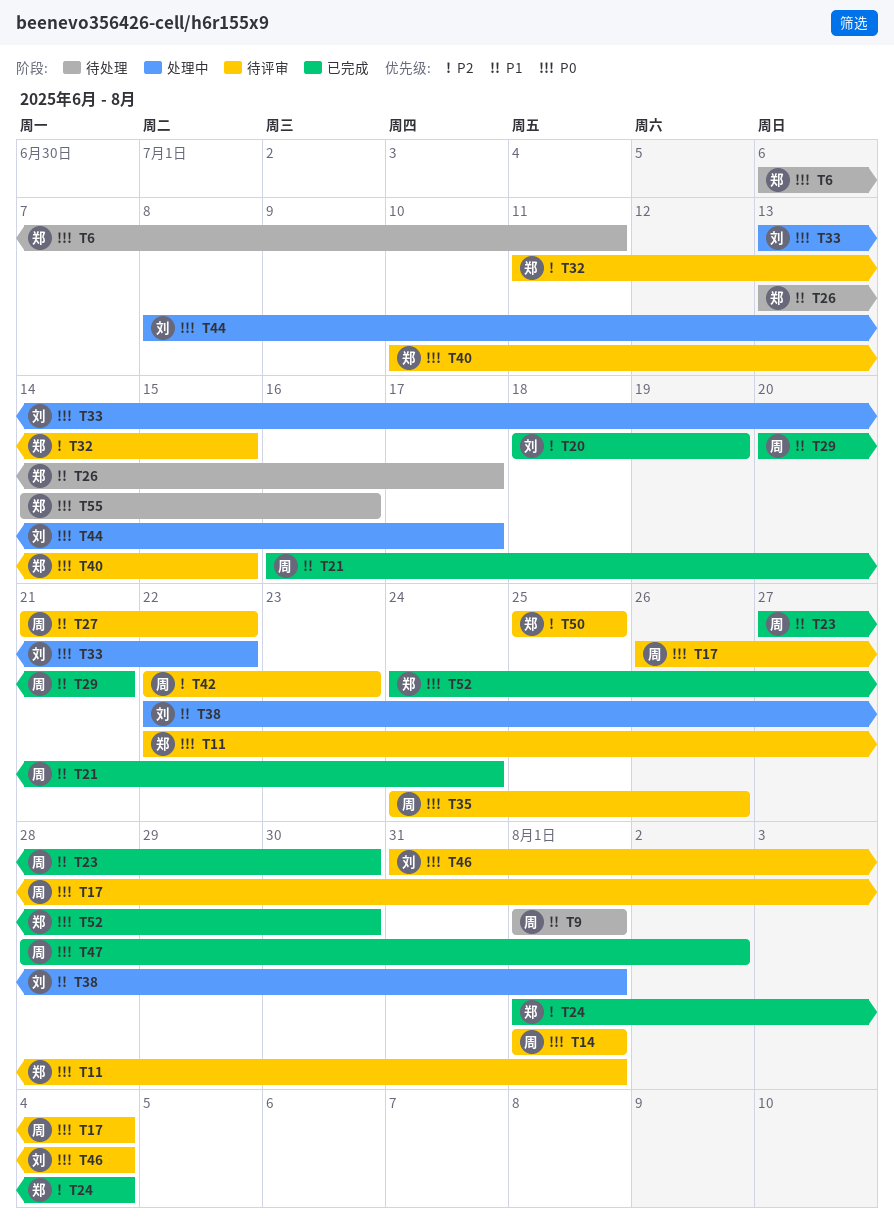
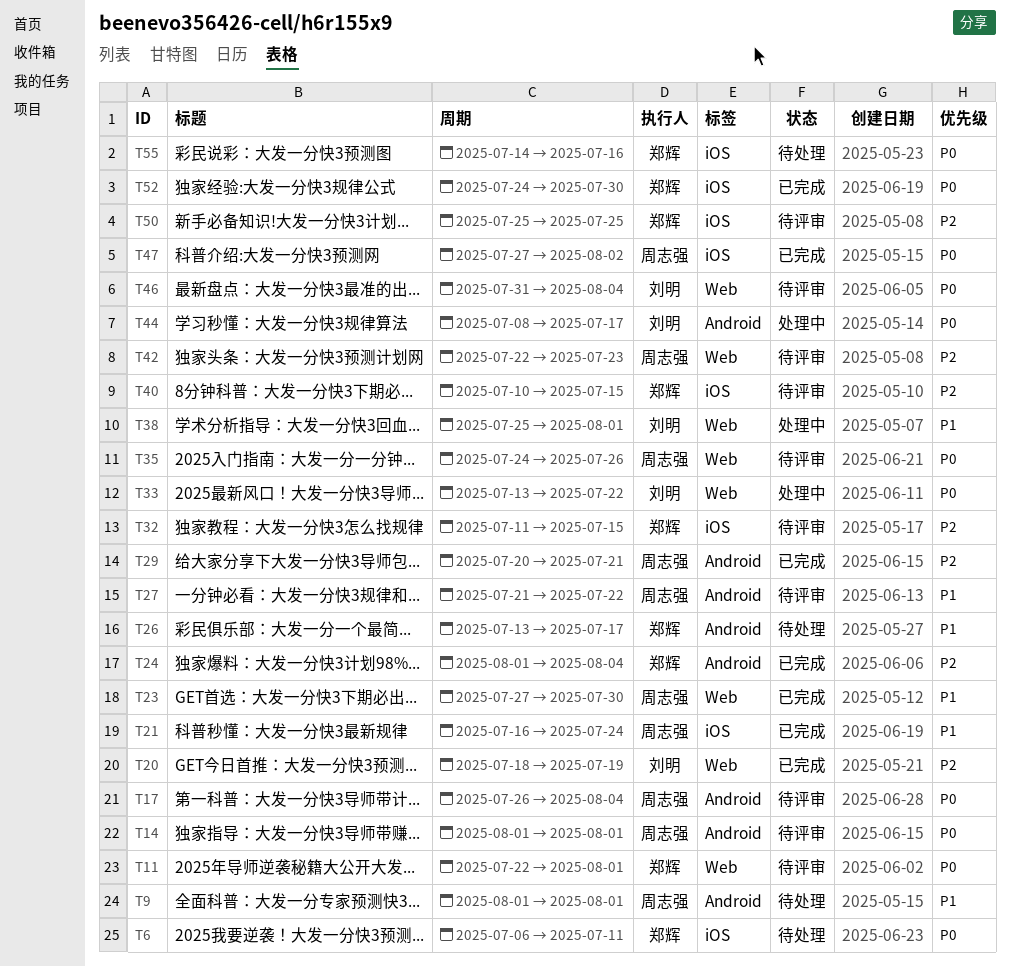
T29, priority: P1 -> P2
T38, start: Jul 22 -> Jul 25
T40, priority: P0 -> P2
T47, start: Jul 28 -> Jul 27

